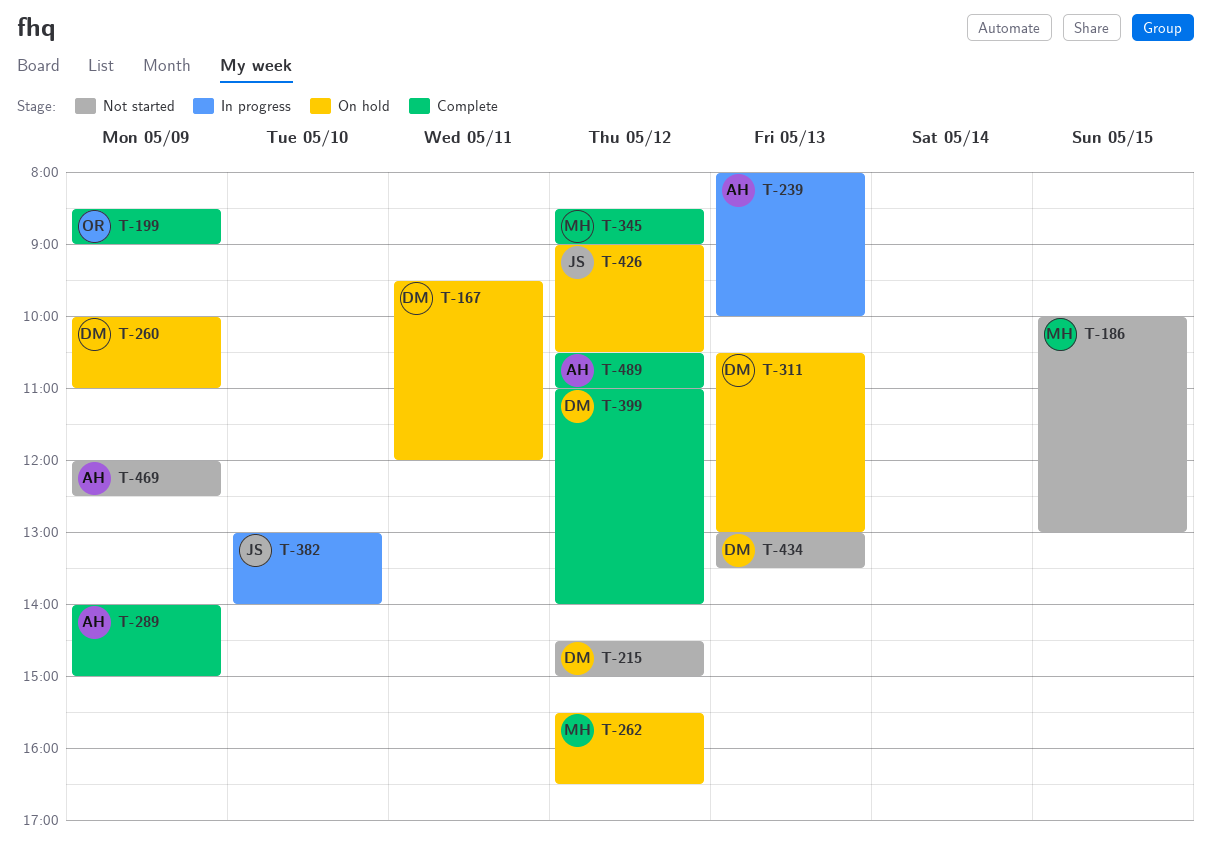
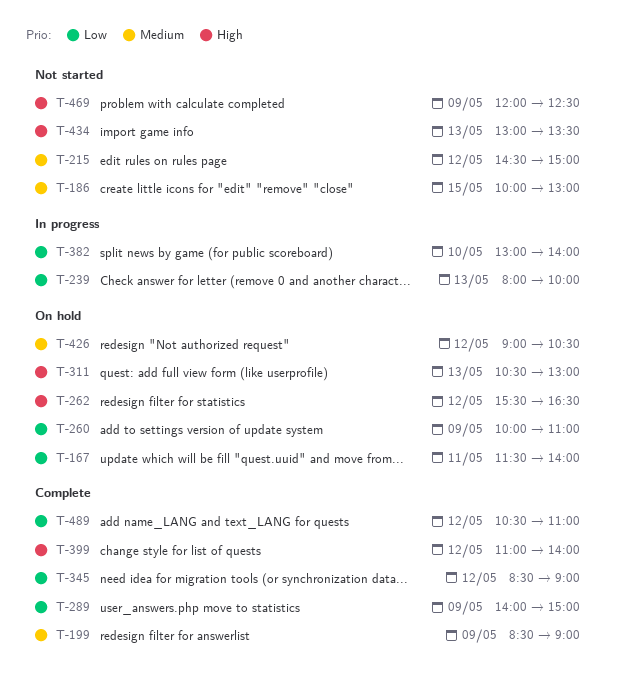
T-167, begins: 09:30 -> 11:30
T-167, ends: 12:00 -> 14:00

